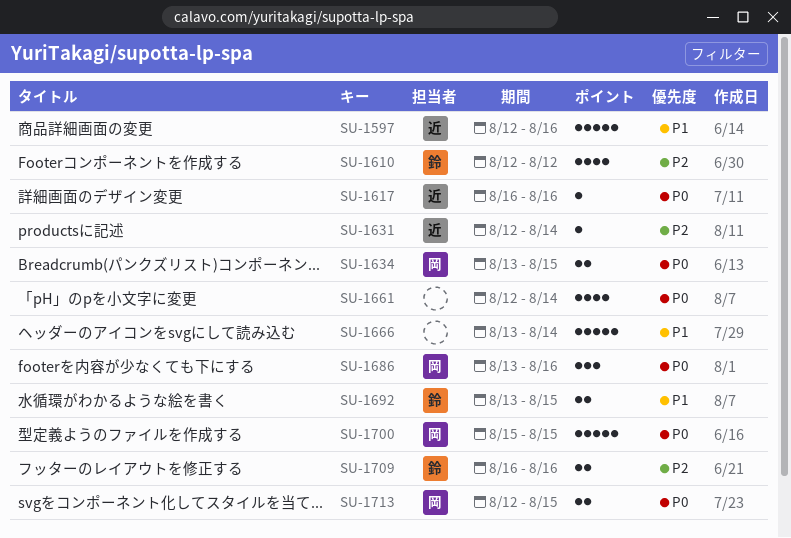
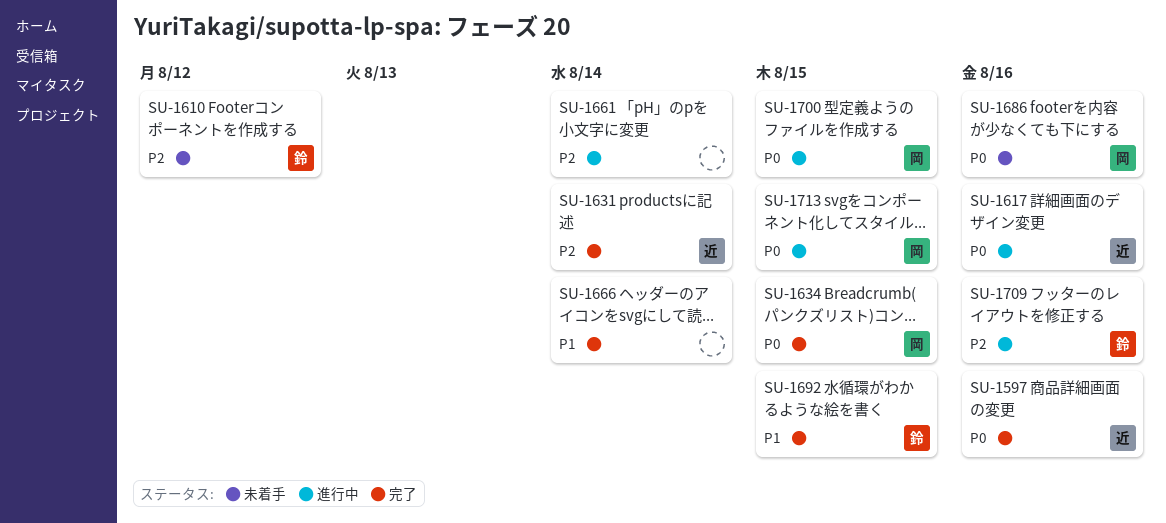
SU-1597, priority: P1 -> P0
SU-1661, priority: P0 -> P2

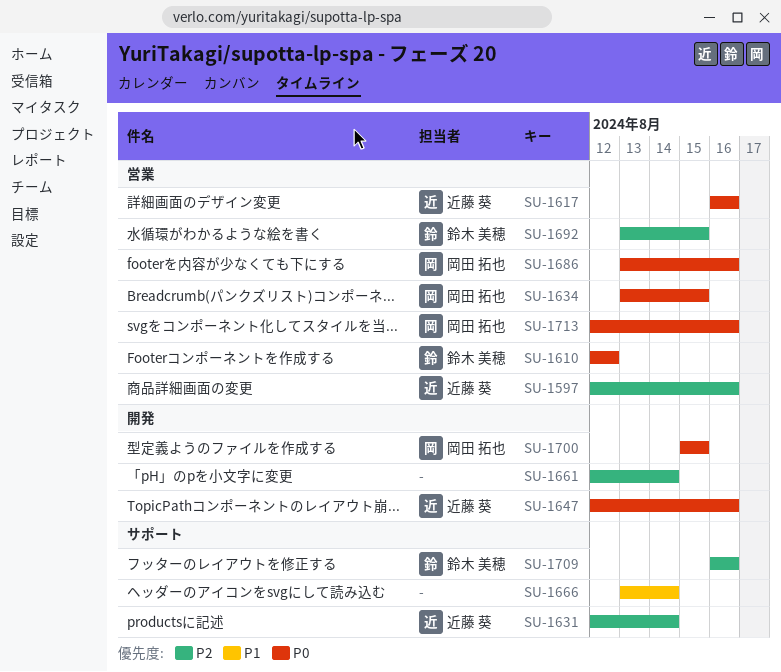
SU-1597, priority: P0 -> P2
SU-1610, priority: P2 -> P0
SU-1647: none -> present
SU-1692, priority: P1 -> P2
SU-1713, due: Aug 15 -> Aug 16

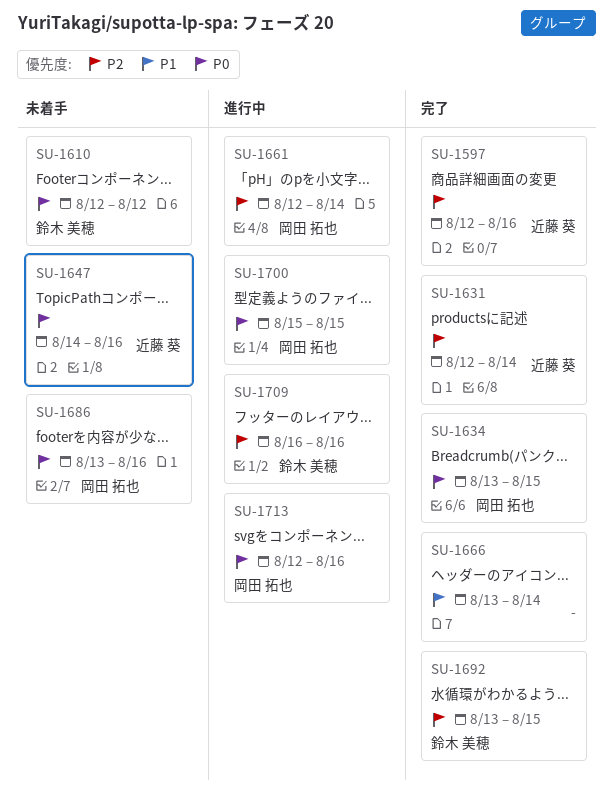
SU-1617: present -> none
SU-1647, start: Aug 12 -> Aug 14
SU-1661, owner: none -> 岡田 拓也

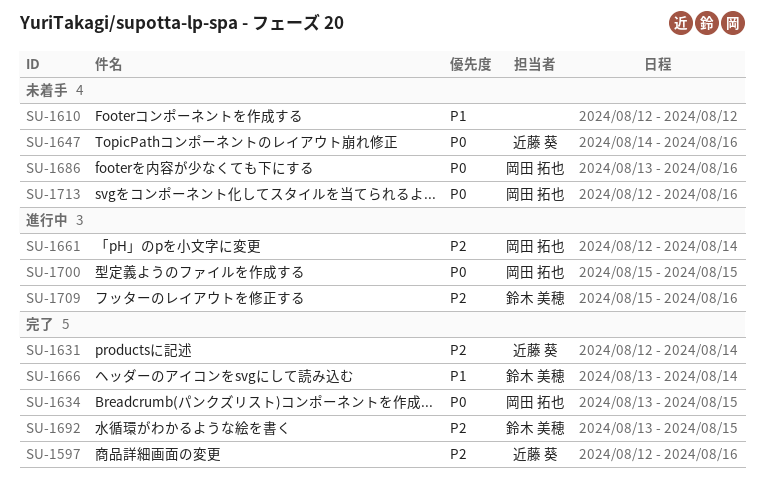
SU-1610, owner: 鈴木 美穂 -> none
SU-1610, priority: P0 -> P1
SU-1666, owner: none -> 鈴木 美穂
SU-1709, start: Aug 16 -> Aug 15
SU-1713, status: 進行中 -> 未着手

